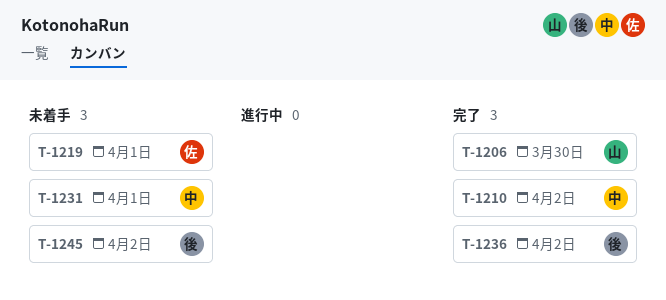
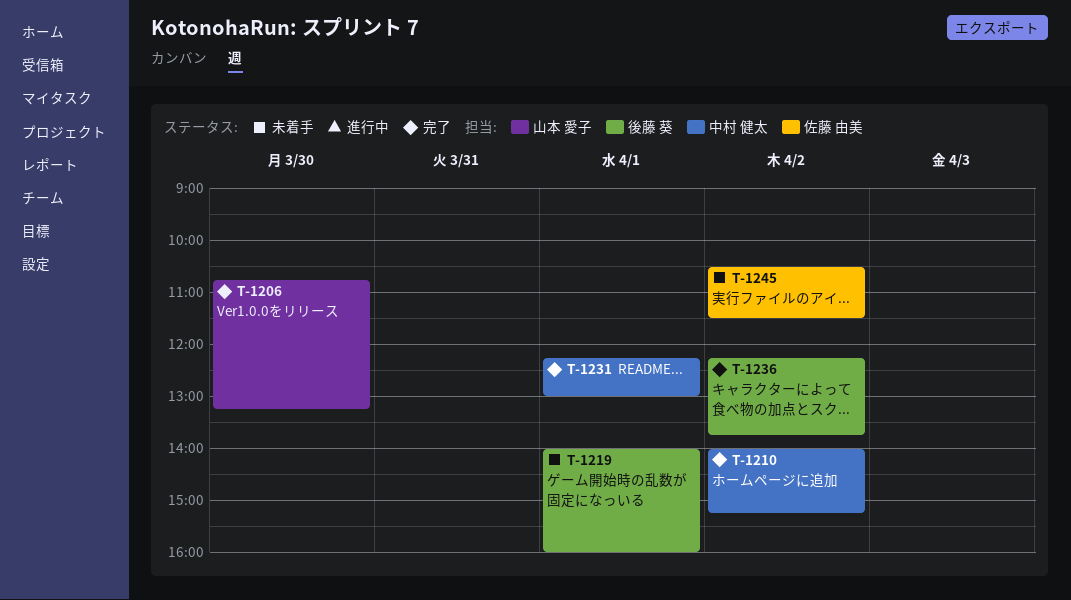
T-1219, owner: 佐藤 由美 -> 後藤 葵
T-1231, status: 未着手 -> 完了
T-1245, owner: 後藤 葵 -> 佐藤 由美

